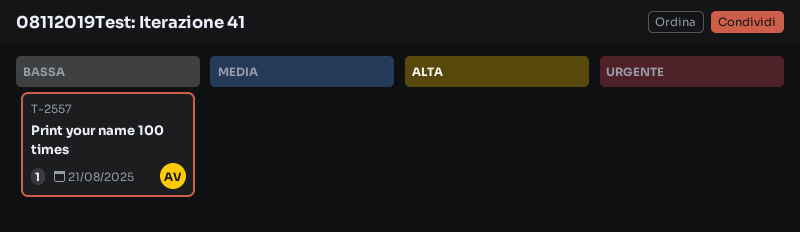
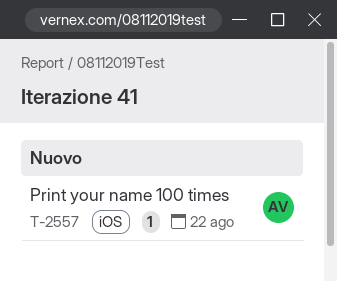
T-2557, due: Aug 21 -> Aug 22

